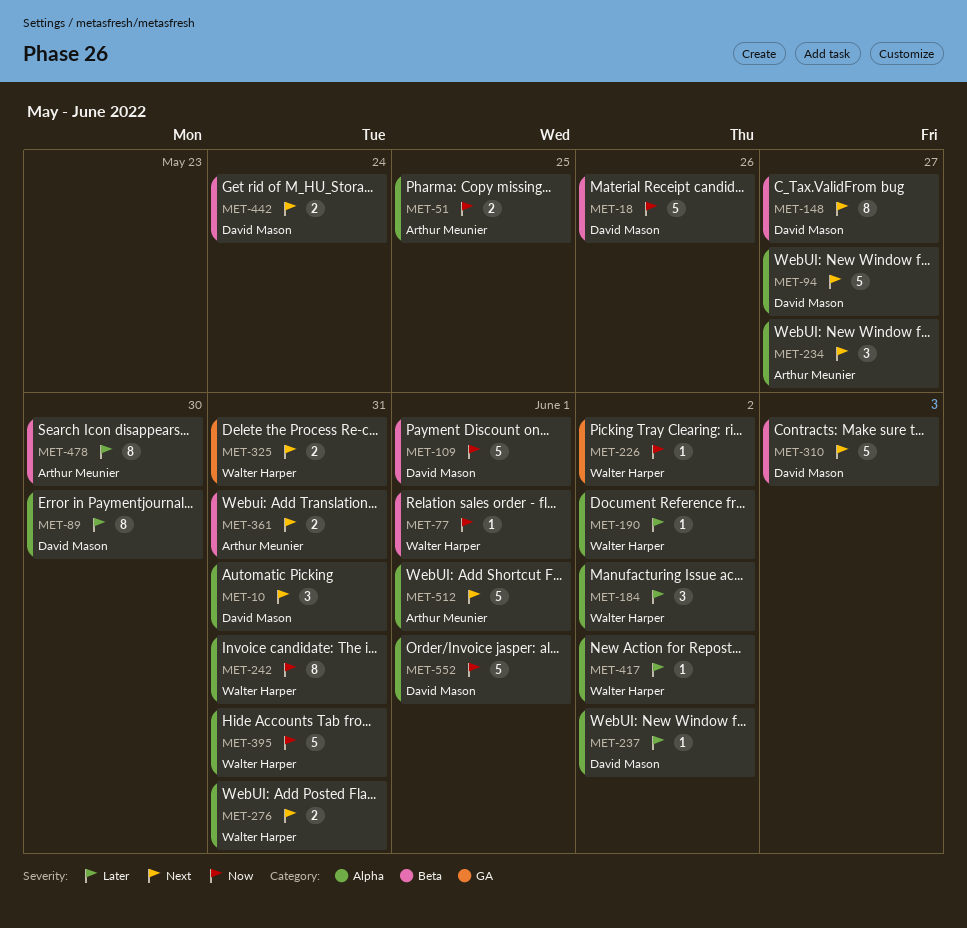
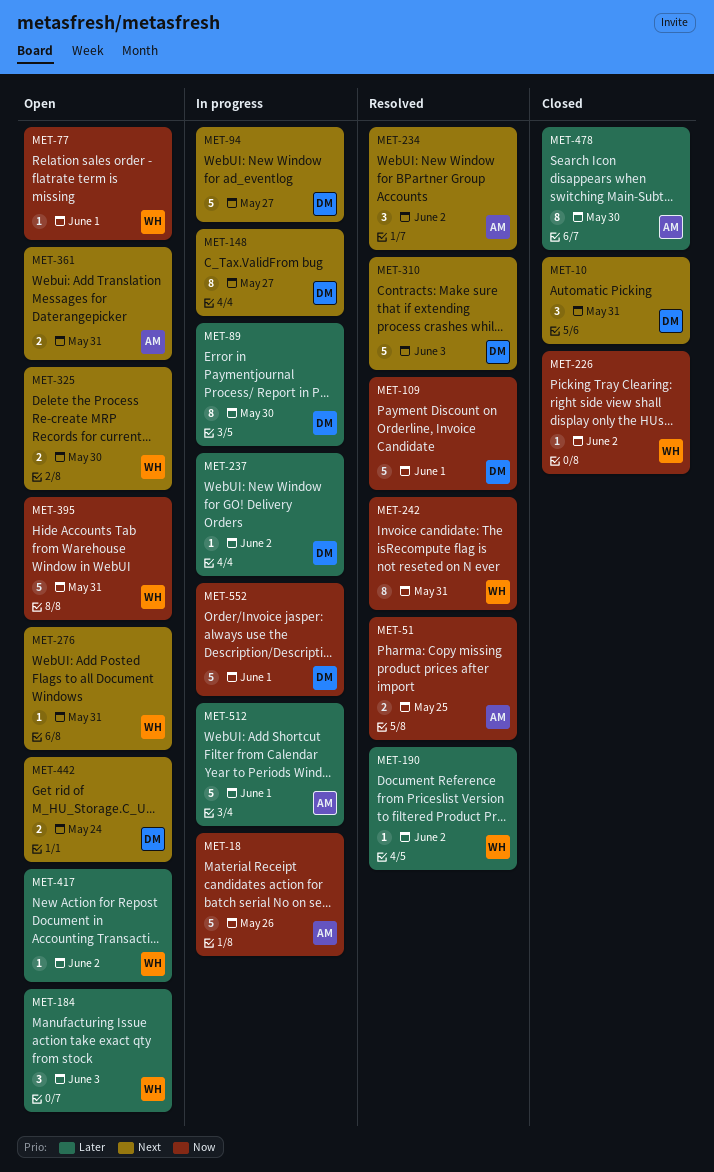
MET-18, owner: David Mason -> Arthur Meunier
MET-184, due: Jun 2 -> Jun 3
MET-234, due: May 27 -> Jun 2
MET-276, estimate: 2 -> 1
MET-325, due: May 31 -> May 30
MET-512, priority: Next -> Later

